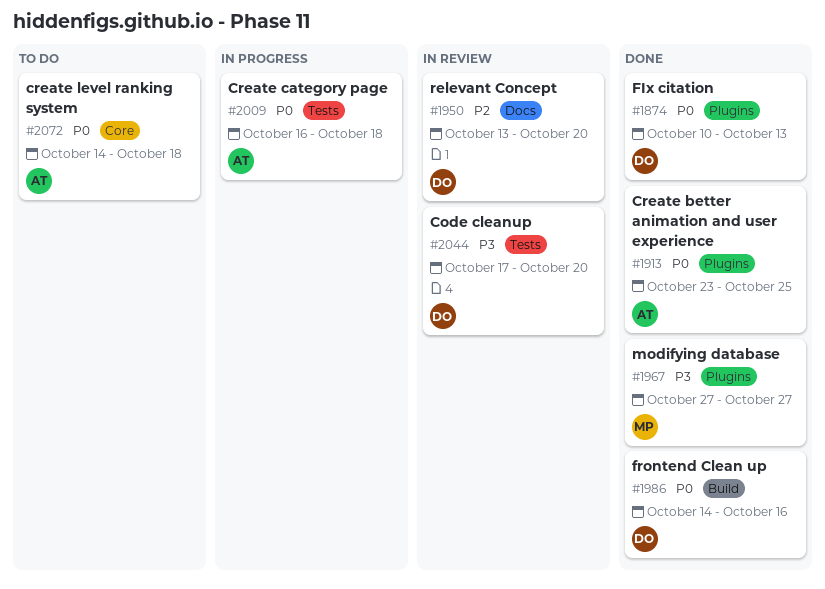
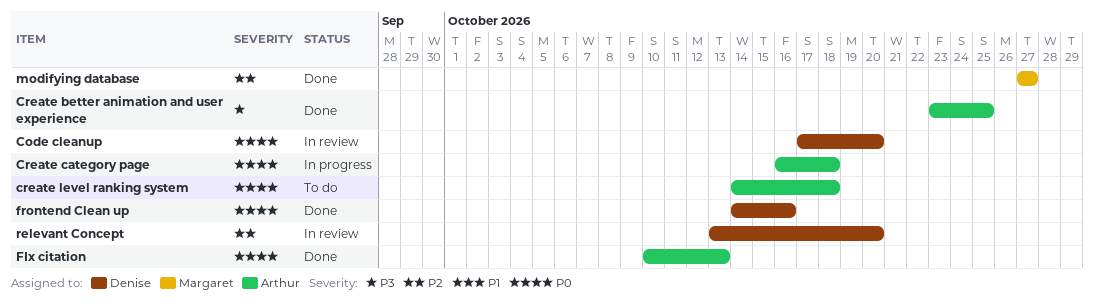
Code cleanup, priority: P3 -> P0
Create better animation and user experience, priority: P0 -> P3
FIx citation, owner: Denise -> Arthur
modifying database, priority: P3 -> P2

